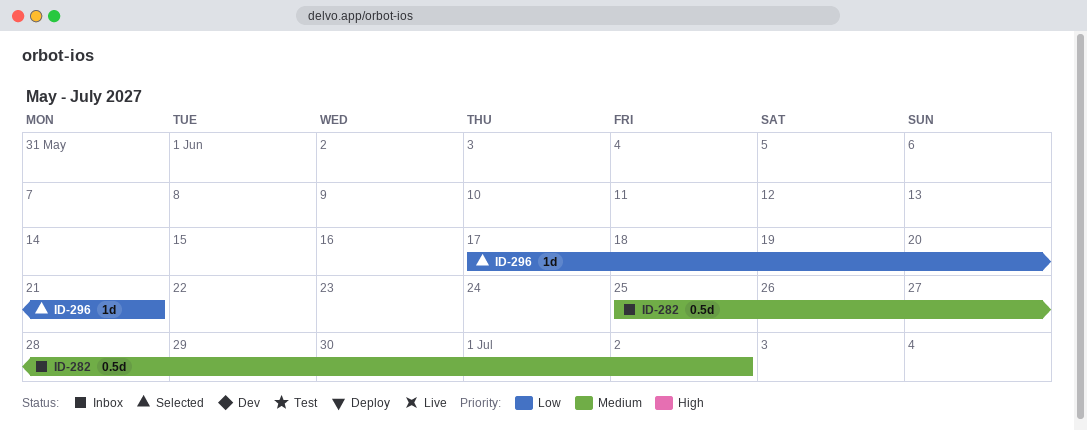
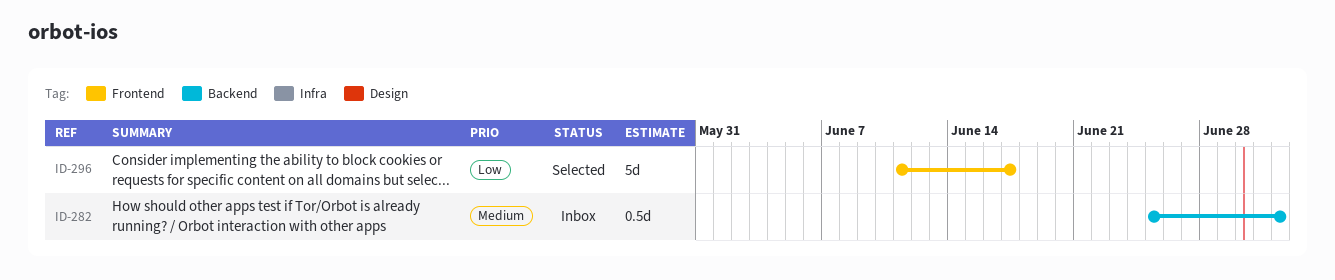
ID-296, estimate: 1d -> 5d
ID-296, start: Jun 17 -> Jun 11
ID-296, due: Jun 21 -> Jun 17

